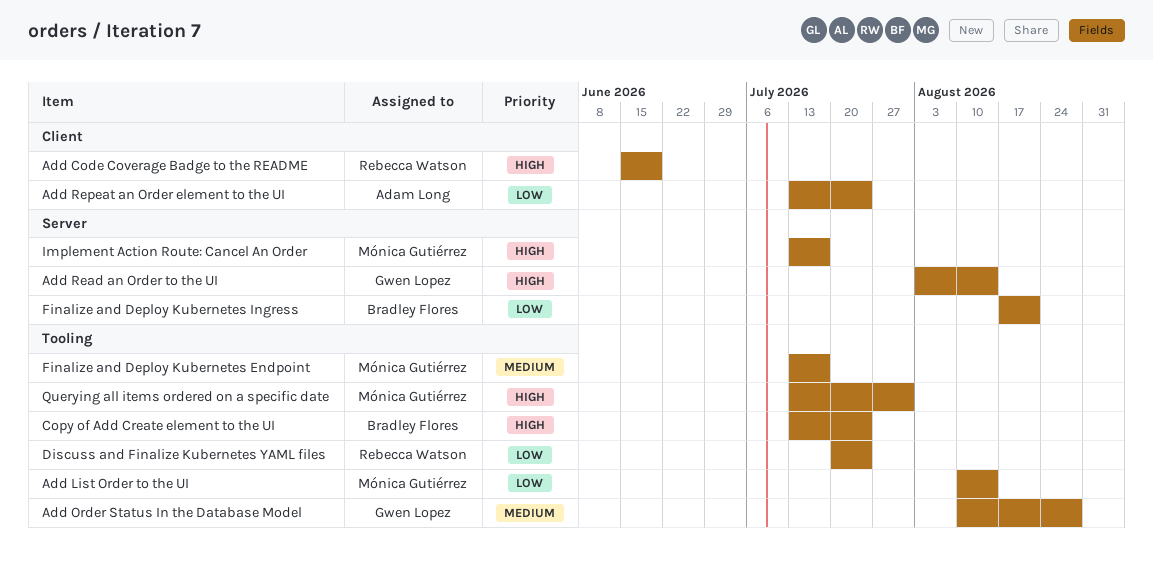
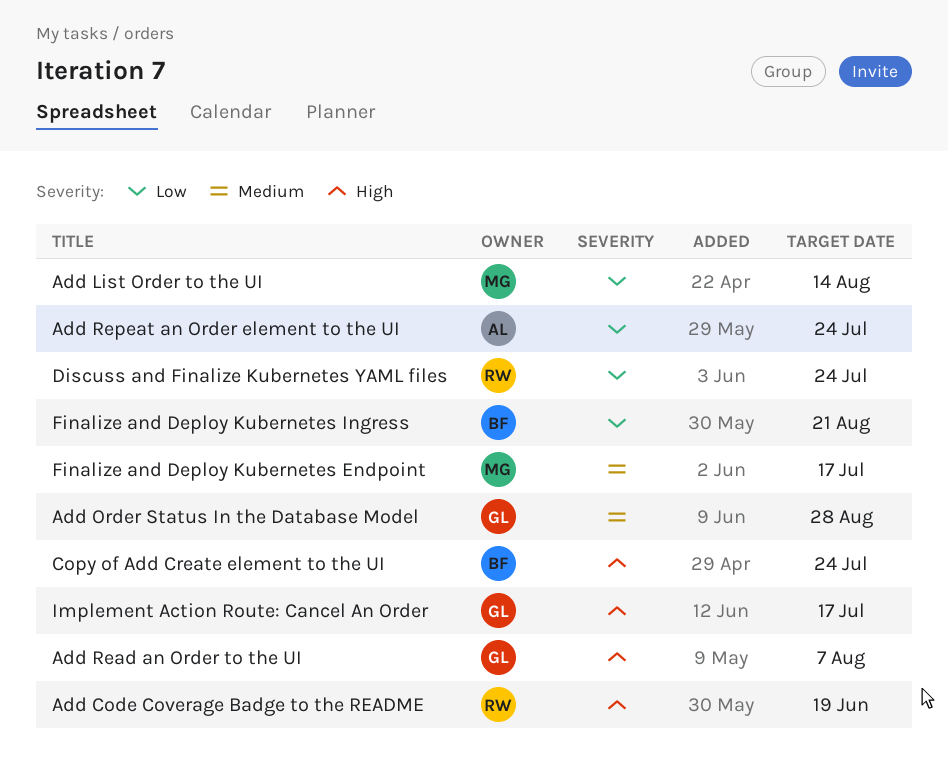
Add Read an Order to the UI, due: Aug 14 -> Aug 7
Implement Action Route: Cancel An Order, owner: Mónica Gutiérrez -> Gwen Lopez
Querying all items ordered on a specific date: present -> none

